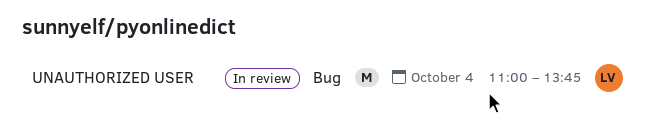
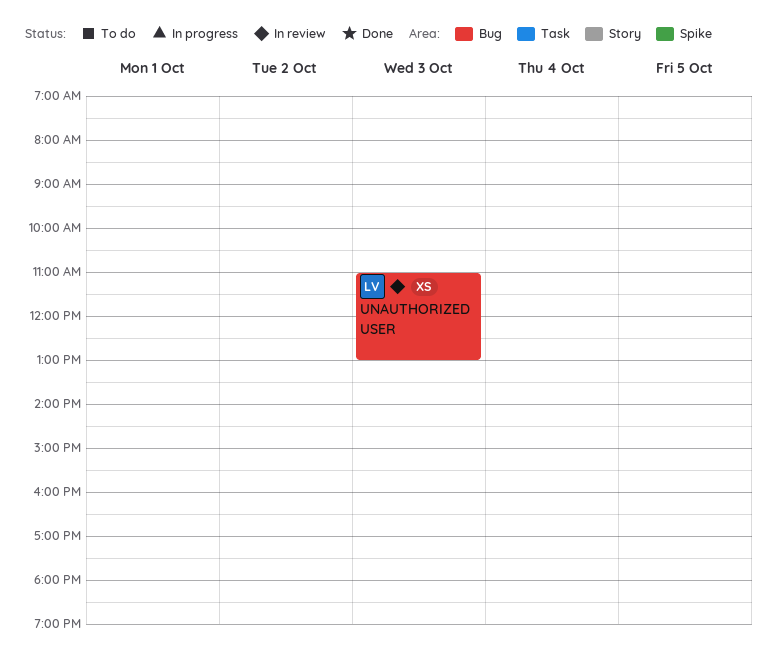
UNAUTHORIZED USER, estimate: M -> XS
UNAUTHORIZED USER, day: Oct 4 -> Oct 3
UNAUTHORIZED USER, ends: 13:45 -> 13:00

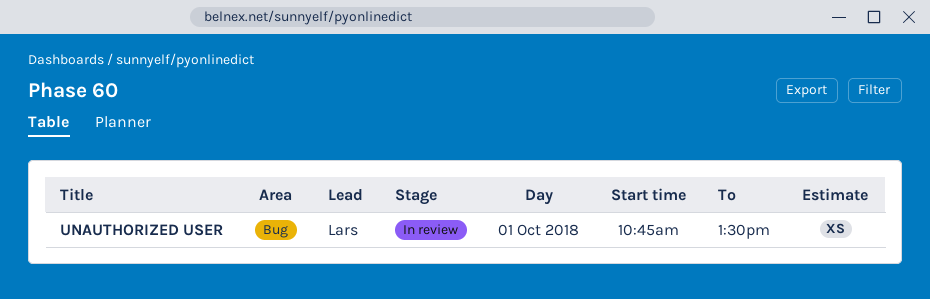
UNAUTHORIZED USER, day: Oct 3 -> Oct 1
UNAUTHORIZED USER, begins: 11:00 -> 10:45
UNAUTHORIZED USER, ends: 13:00 -> 13:30

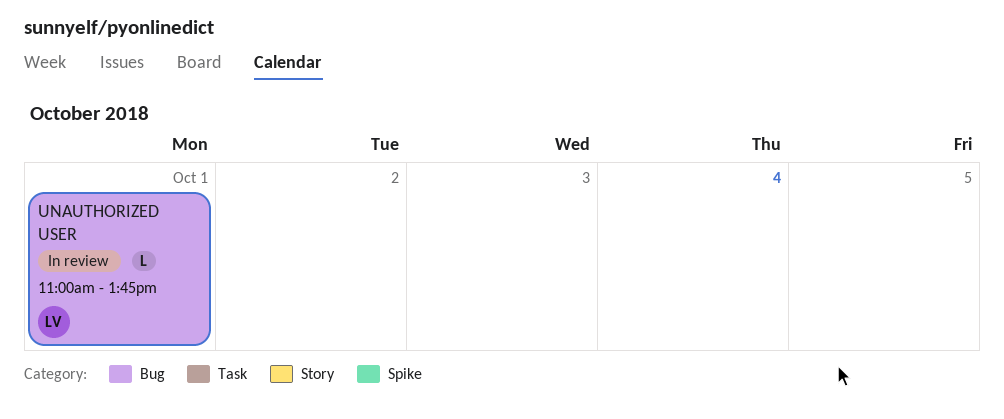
UNAUTHORIZED USER, estimate: XS -> L
UNAUTHORIZED USER, begins: 10:45 -> 11:00
UNAUTHORIZED USER, ends: 13:30 -> 13:45

